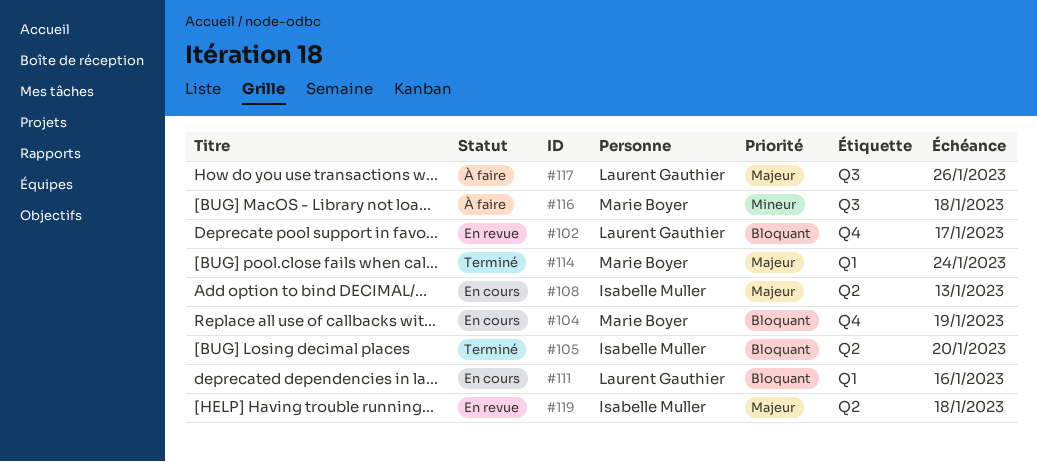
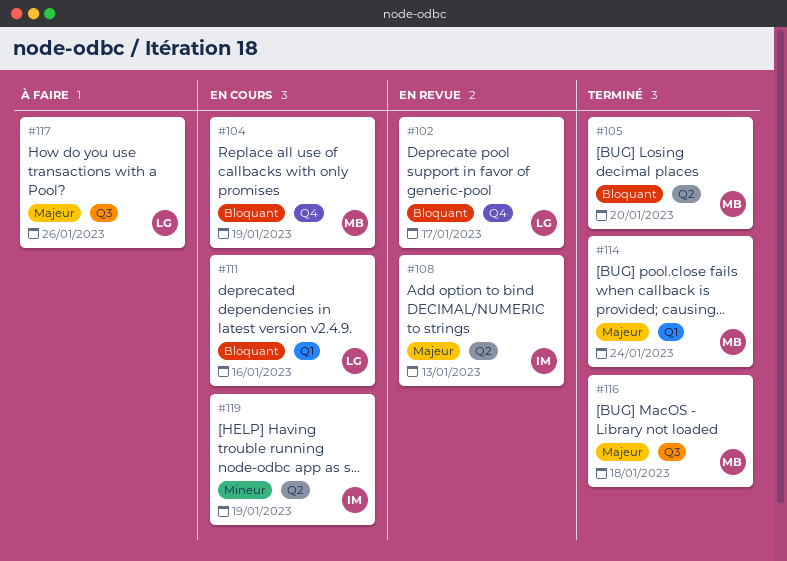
#105, owner: Isabelle Muller -> Marie Boyer
#108, status: En cours -> En revue
#116, status: À faire -> Terminé
#116, priority: Mineur -> Majeur
#119, status: En revue -> En cours
#119, priority: Majeur -> Mineur
#119, due: Jan 18 -> Jan 19

